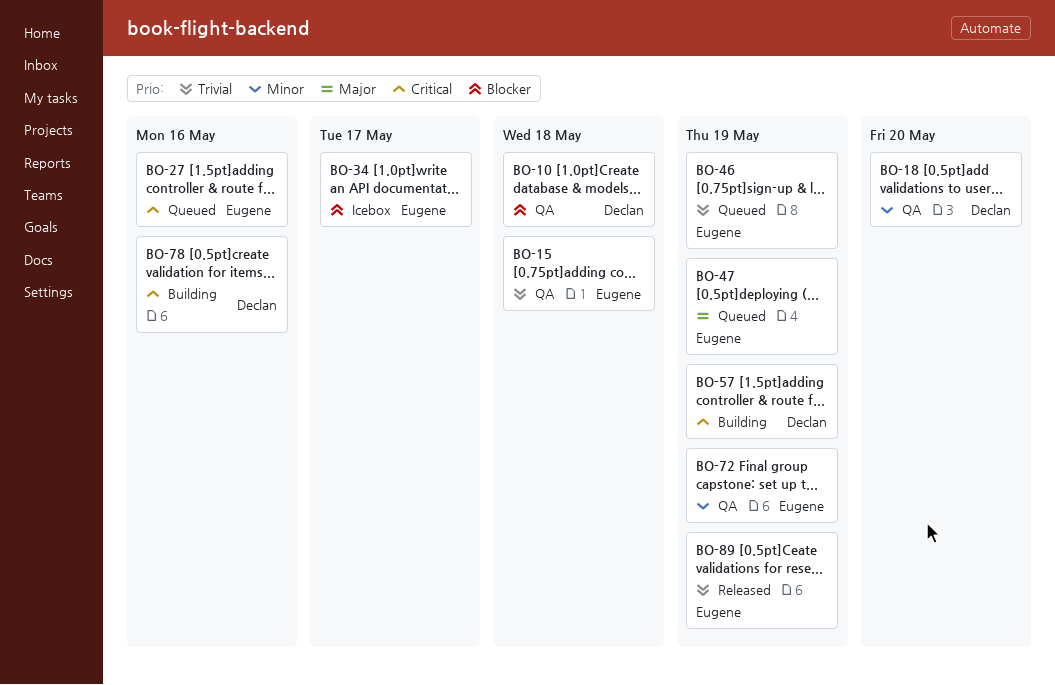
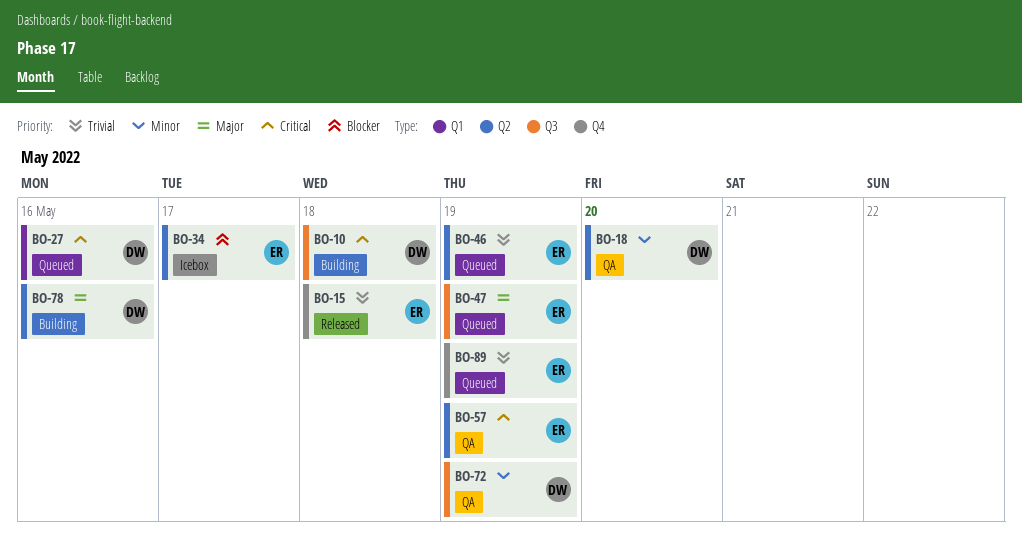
BO-10, status: QA -> Building
BO-10, priority: Blocker -> Critical
BO-15, status: QA -> Released
BO-27, owner: Eugene -> Declan
BO-57, status: Building -> QA
BO-57, owner: Declan -> Eugene
BO-72, owner: Eugene -> Declan
BO-78, priority: Critical -> Major
BO-89, status: Released -> Queued

